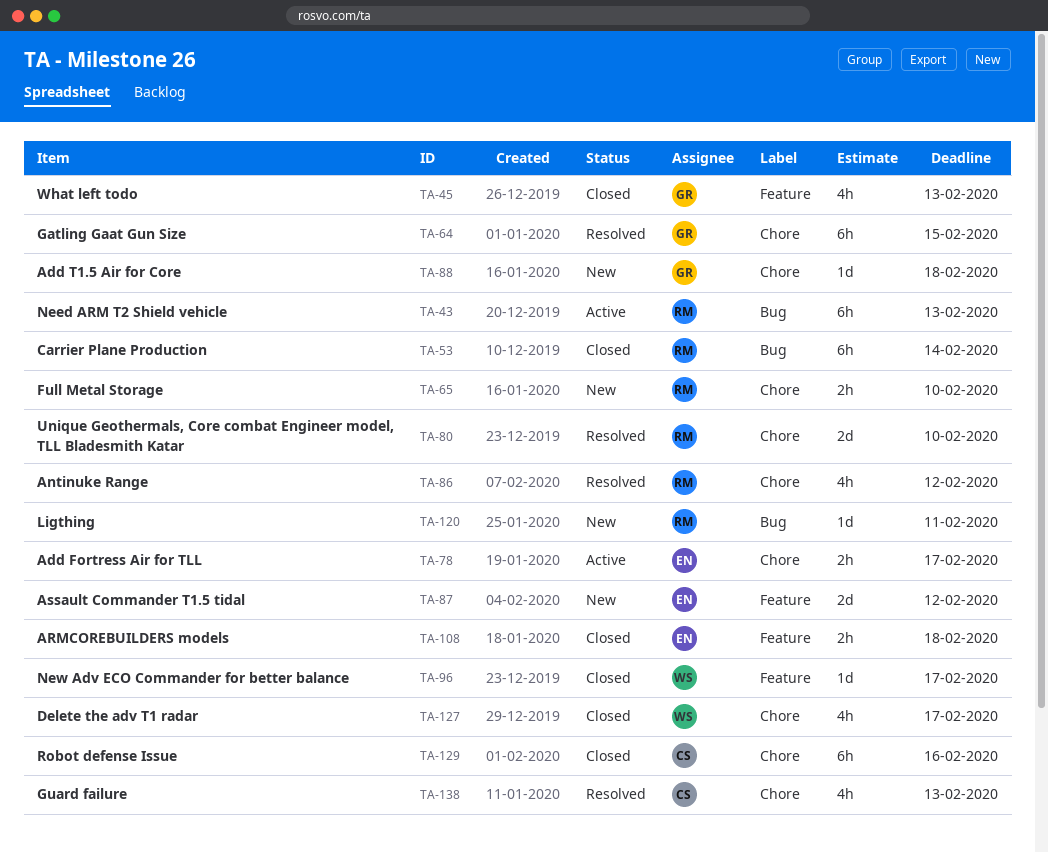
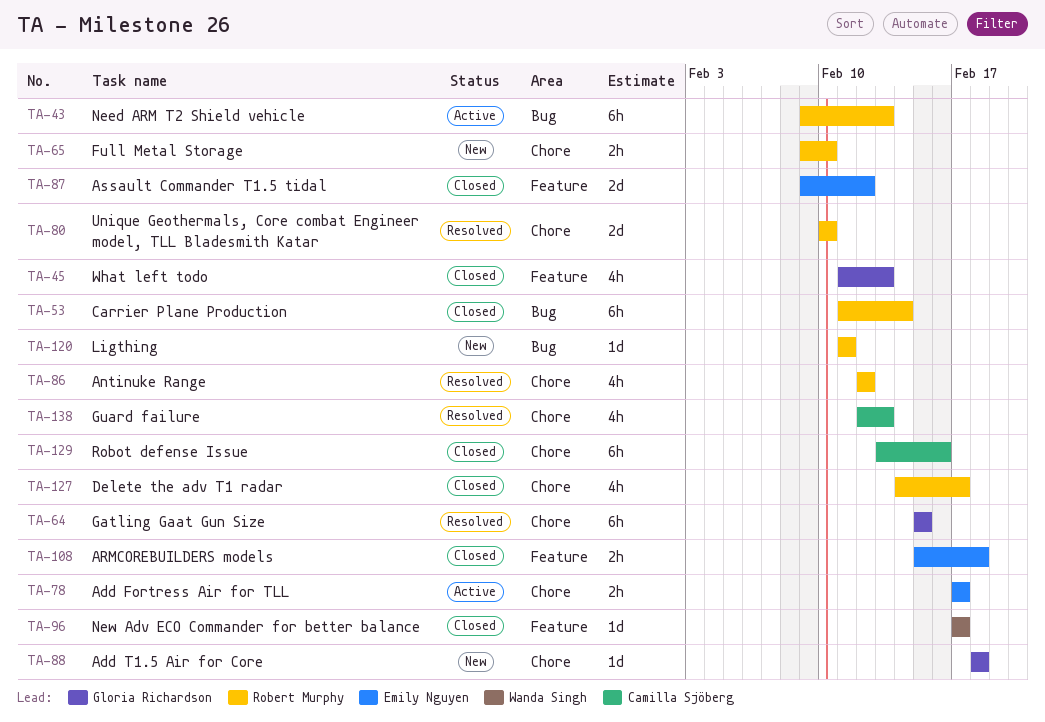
TA-87, status: New -> Closed
TA-127, owner: Wanda Singh -> Robert Murphy

